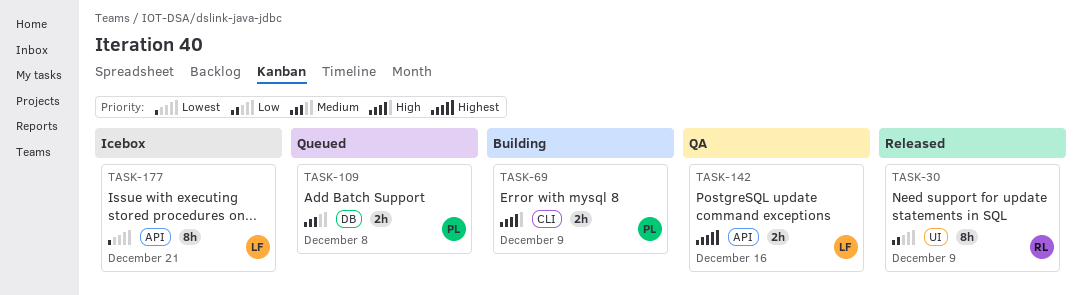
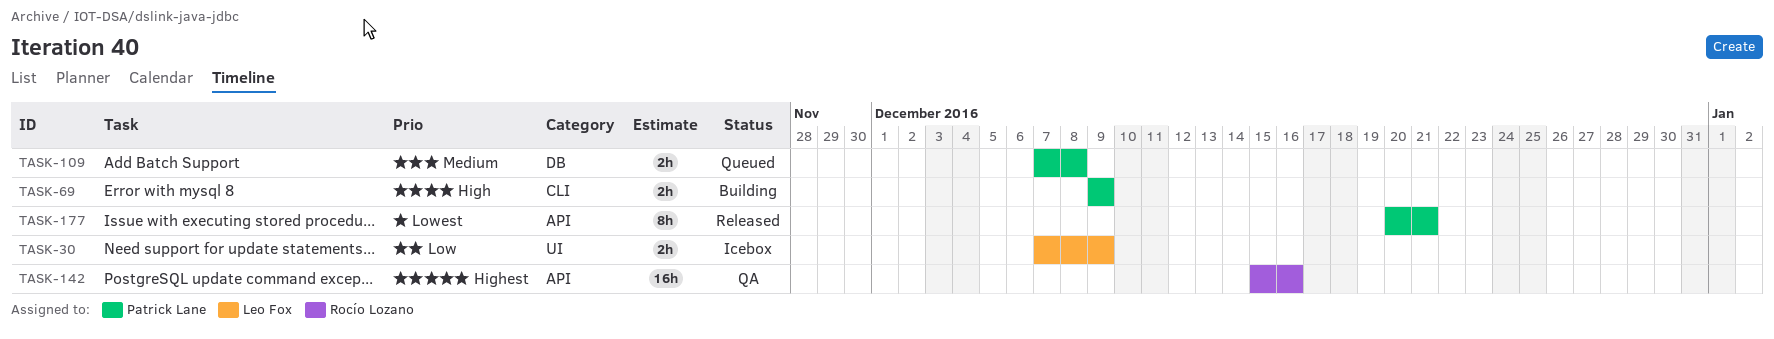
TASK-30, status: Released -> Icebox
TASK-30, owner: Rocío Lozano -> Leo Fox
TASK-30, estimate: 8h -> 2h
TASK-142, owner: Leo Fox -> Rocío Lozano
TASK-142, estimate: 2h -> 16h
TASK-177, status: Icebox -> Released
TASK-177, owner: Leo Fox -> Patrick Lane

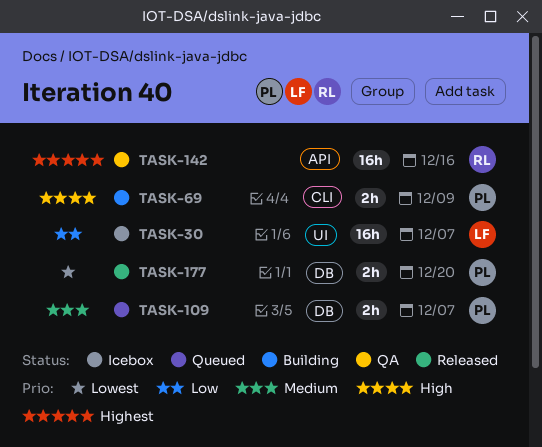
TASK-30, estimate: 2h -> 16h
TASK-30, due: Dec 9 -> Dec 7
TASK-109, due: Dec 8 -> Dec 7
TASK-177, label: API -> DB
TASK-177, estimate: 8h -> 2h
TASK-177, due: Dec 21 -> Dec 20

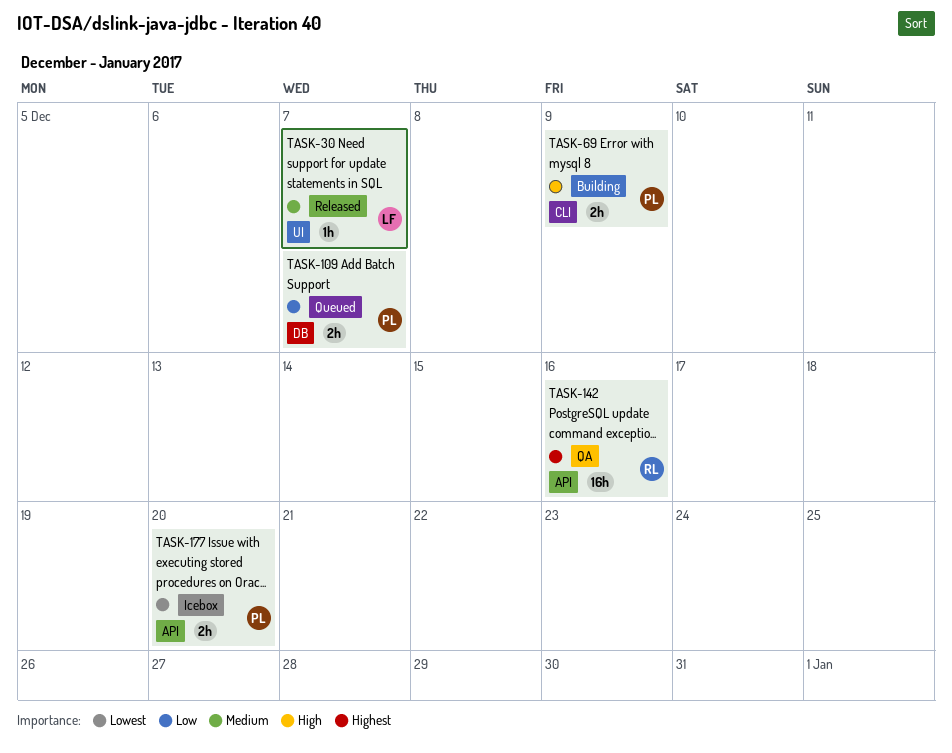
TASK-30, status: Icebox -> Released
TASK-30, priority: Low -> Medium
TASK-30, estimate: 16h -> 1h
TASK-109, priority: Medium -> Low
TASK-177, status: Released -> Icebox
TASK-177, label: DB -> API

